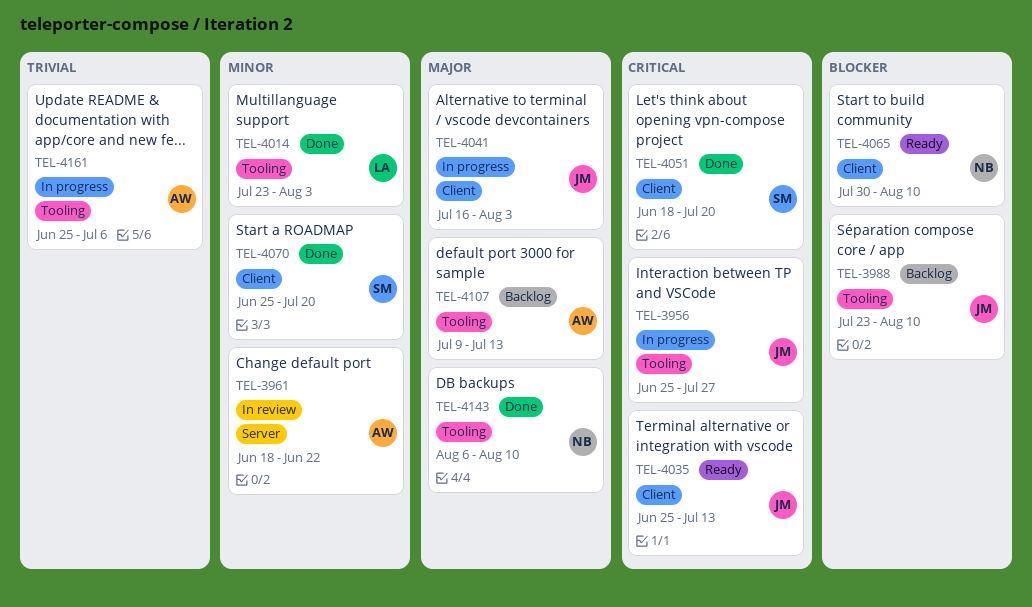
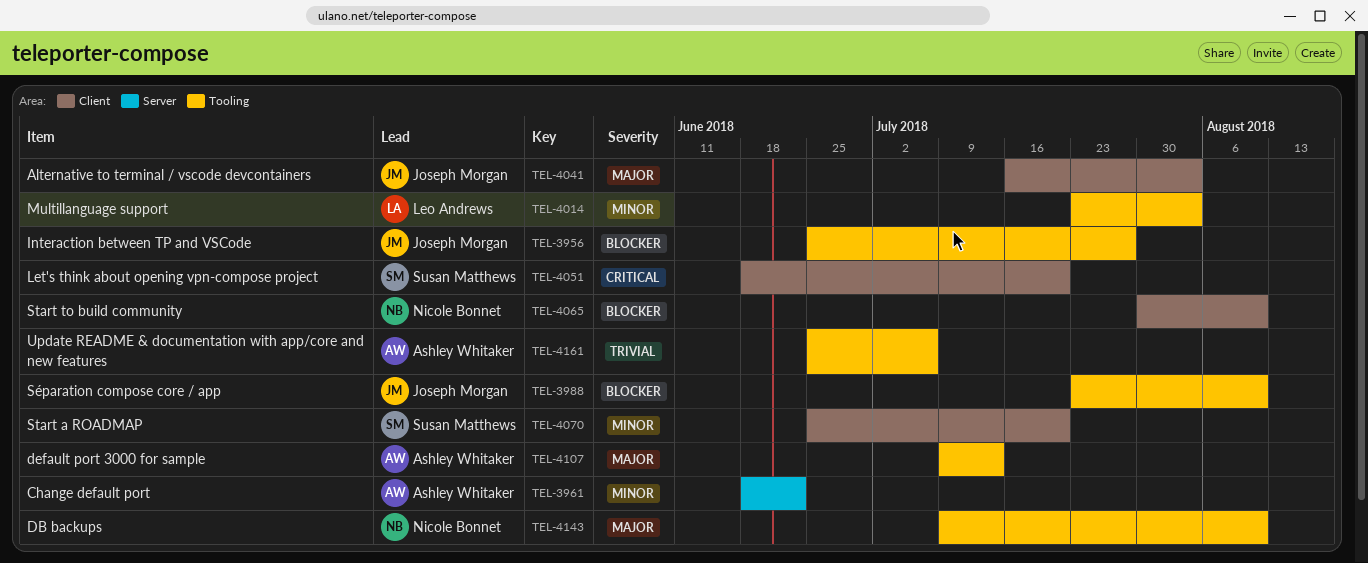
TEL-3956, priority: Critical -> Blocker
TEL-4035: present -> none
TEL-4143, start: Aug 6 -> Jul 9

